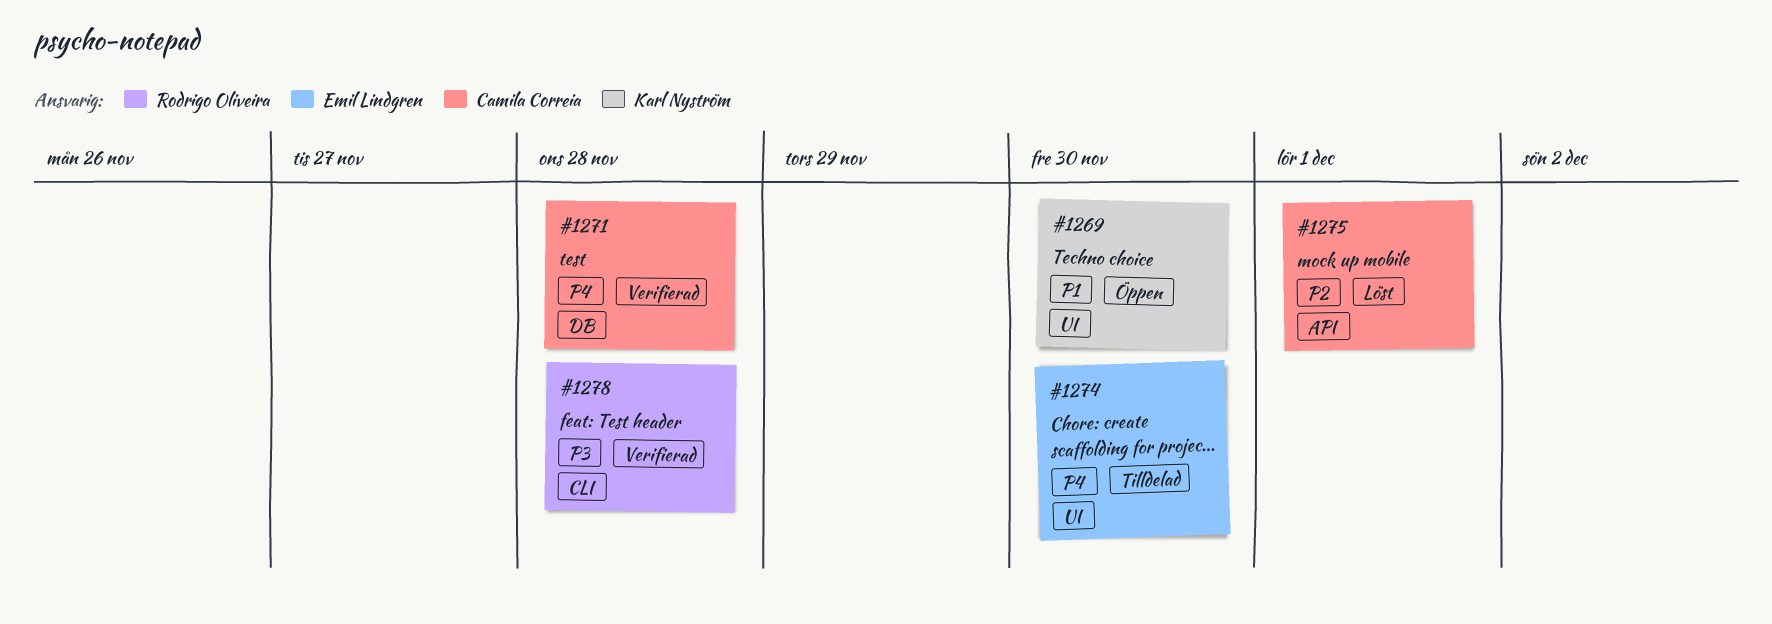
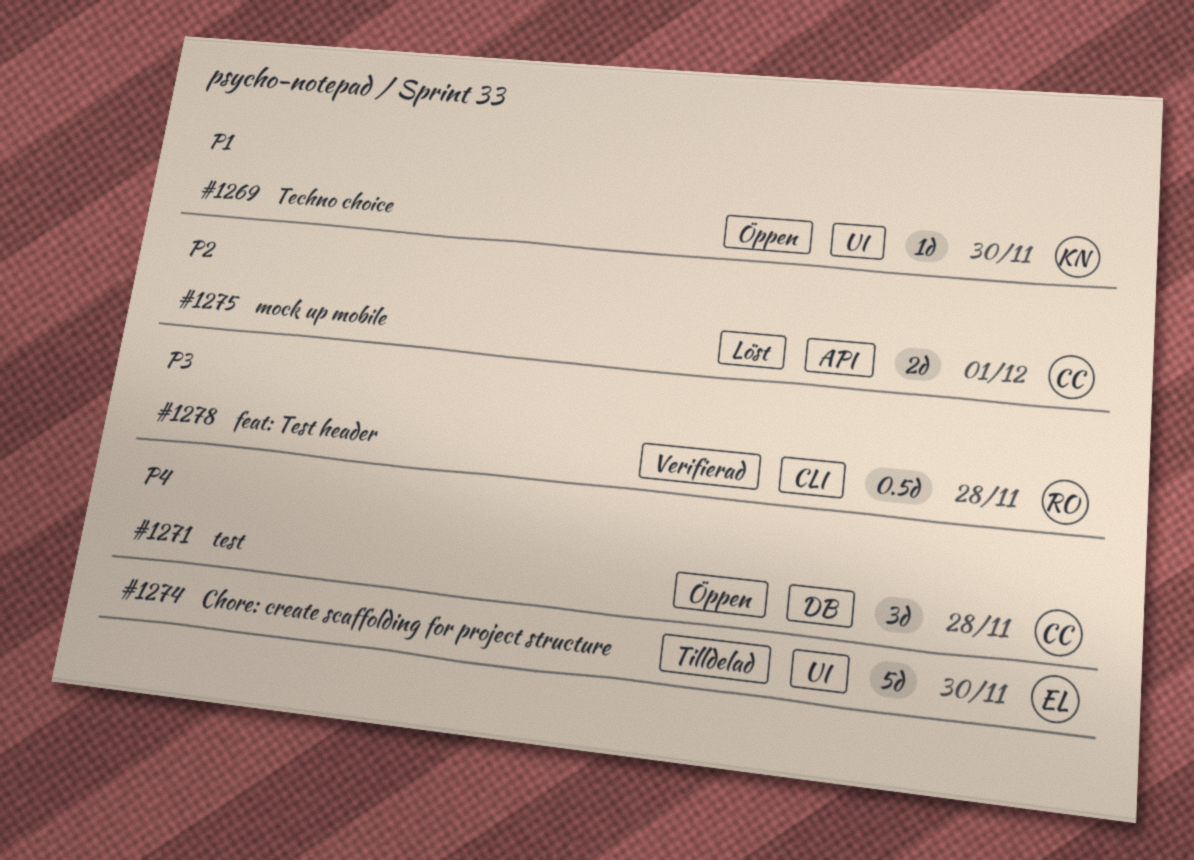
#1271, status: Verifierad -> Öppen

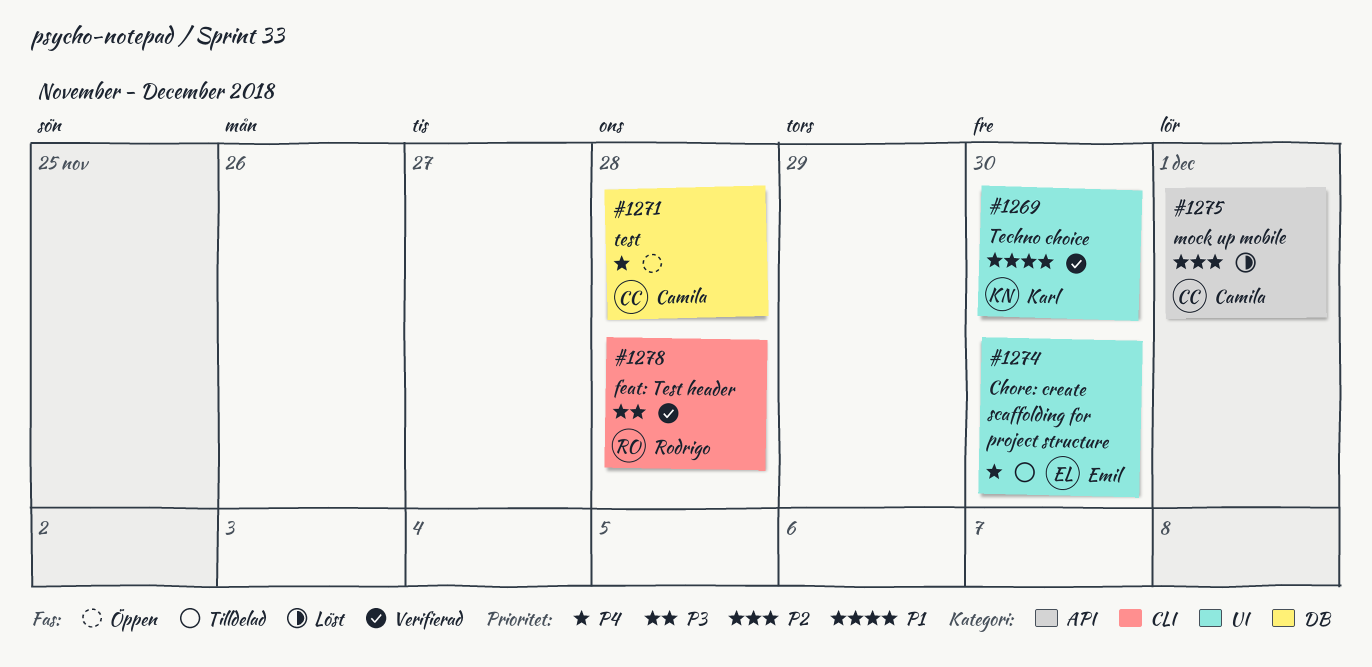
#1269, status: Öppen -> Verifierad

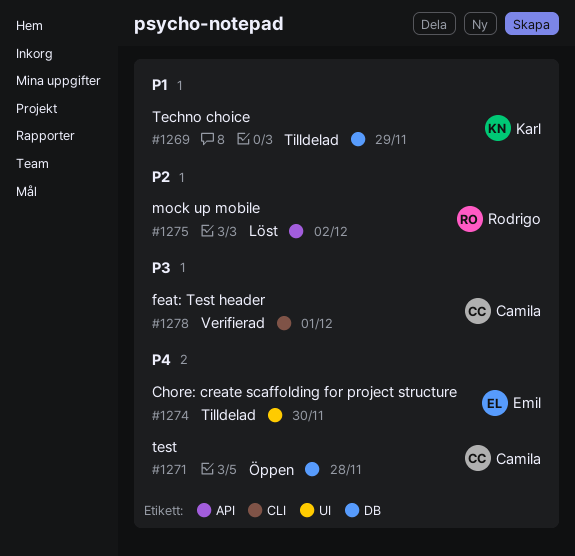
#1269, status: Verifierad -> Tilldelad
#1269, label: UI -> DB
#1269, due: Nov 30 -> Nov 29
#1275, owner: Camila -> Rodrigo
#1275, due: Dec 1 -> Dec 2
#1278, owner: Rodrigo -> Camila
#1278, due: Nov 28 -> Dec 1

